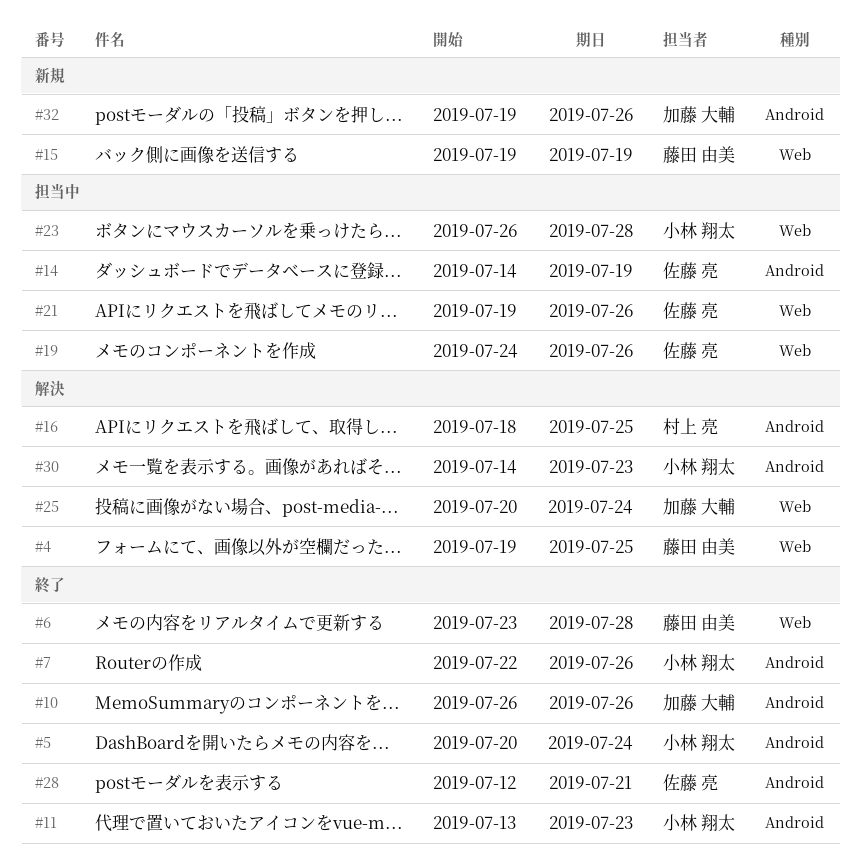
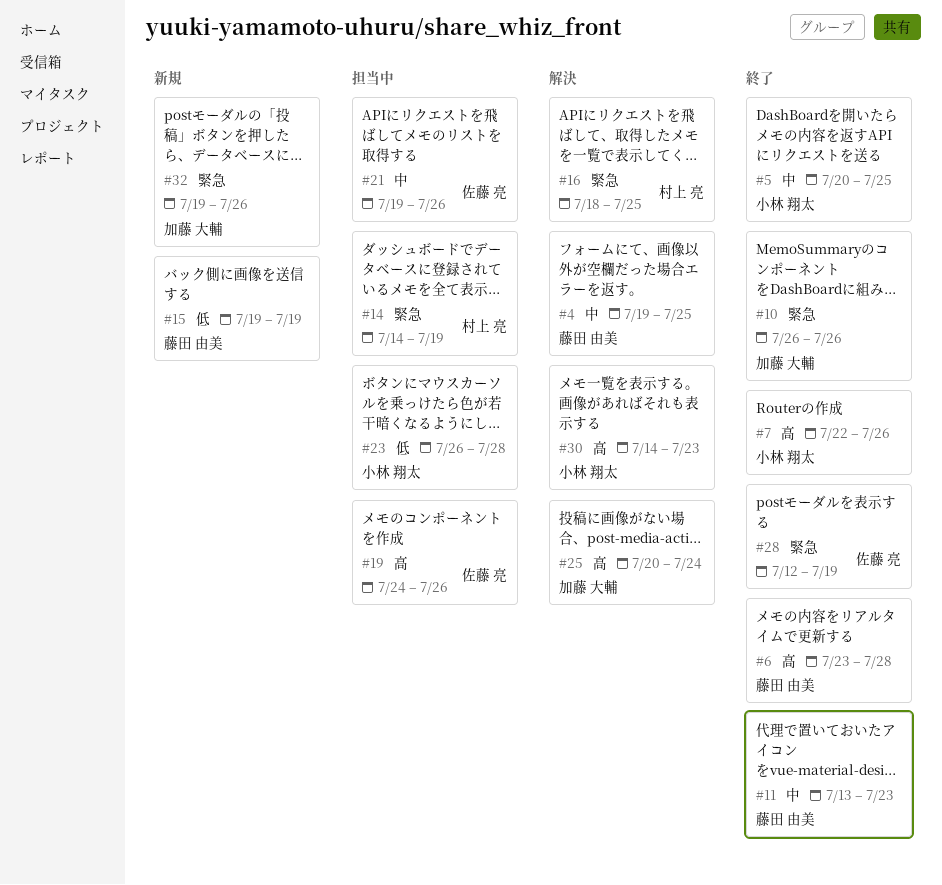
#5, due: Jul 24 -> Jul 25
#11, owner: 小林 翔太 -> 藤田 由美
#14, owner: 佐藤 亮 -> 村上 亮
#28, due: Jul 21 -> Jul 19

